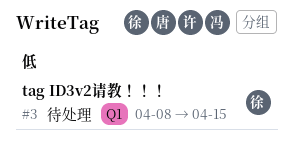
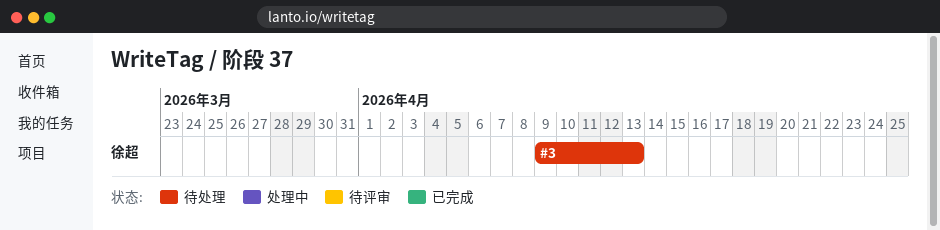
#3, start: Apr 8 -> Apr 9
#3, due: Apr 15 -> Apr 13

